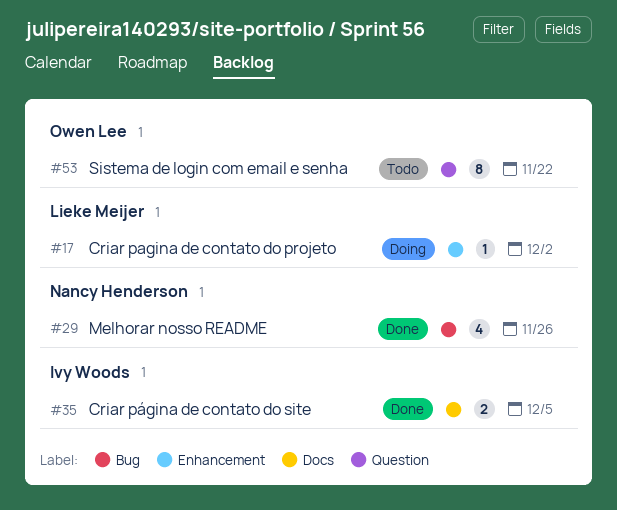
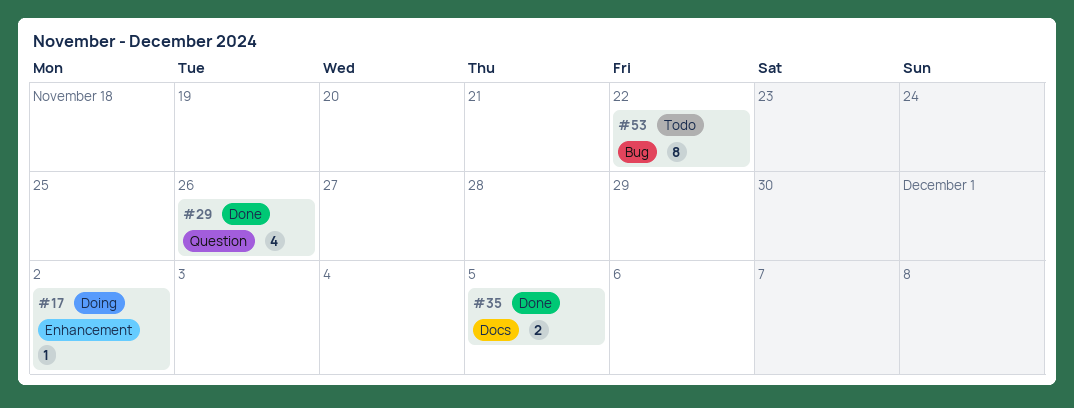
#29, label: Bug -> Question
#53, label: Question -> Bug

